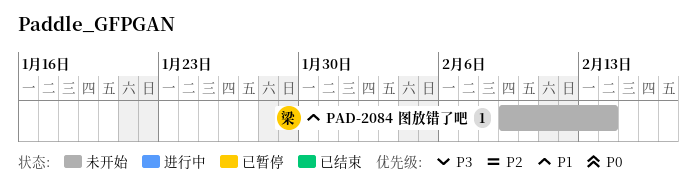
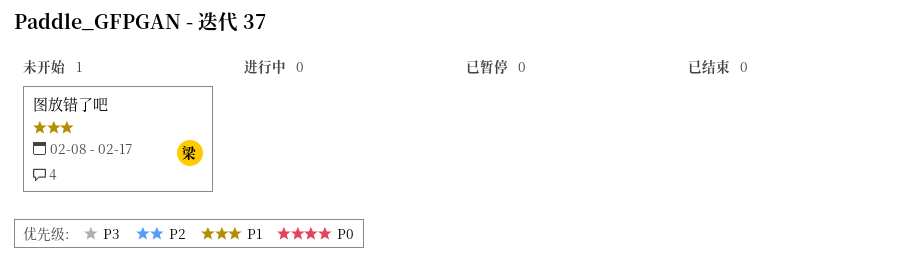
图放错了吧, start: Feb 9 -> Feb 8
图放错了吧, due: Feb 14 -> Feb 17

